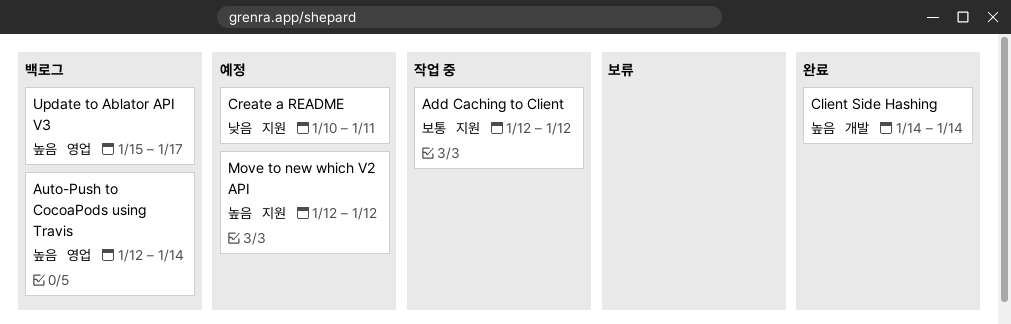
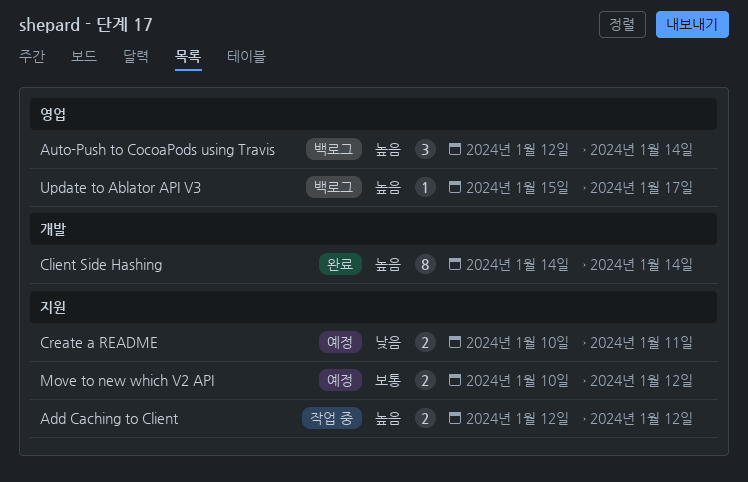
Add Caching to Client, priority: 보통 -> 높음
Move to new which V2 API, priority: 높음 -> 보통
Move to new which V2 API, start: Jan 12 -> Jan 10

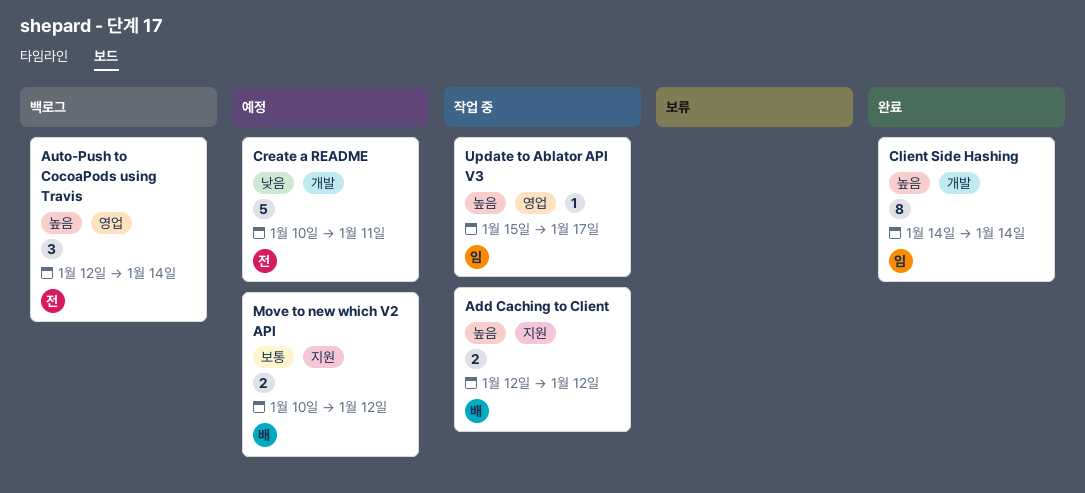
Create a README, label: 지원 -> 개발
Create a README, estimate: 2 -> 5
Update to Ablator API V3, status: 백로그 -> 작업 중

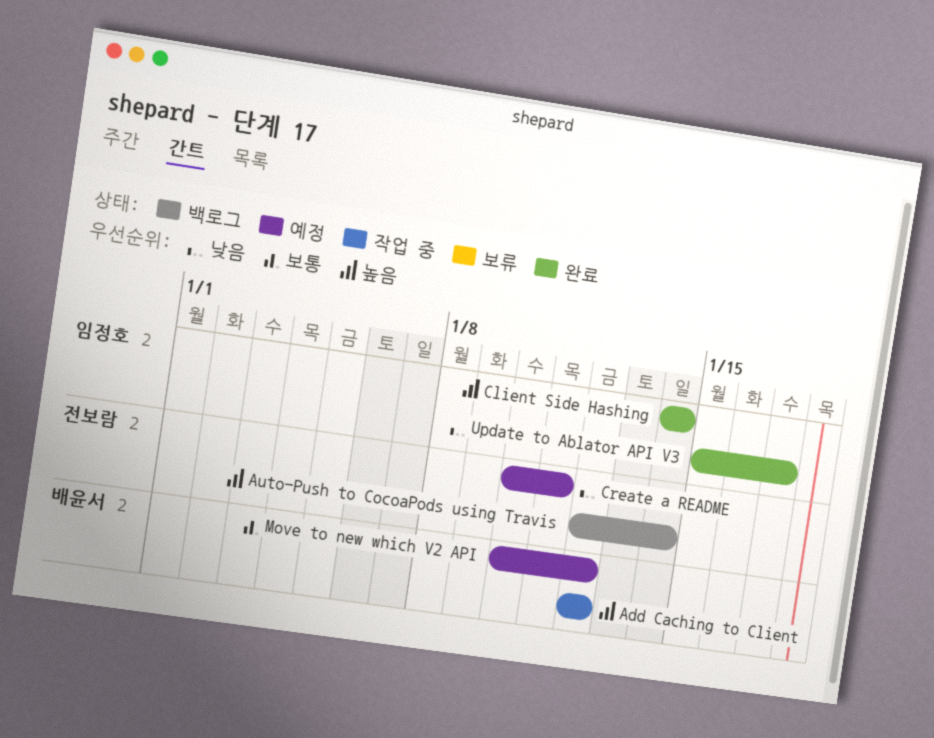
Update to Ablator API V3, status: 작업 중 -> 완료
Update to Ablator API V3, priority: 높음 -> 낮음

